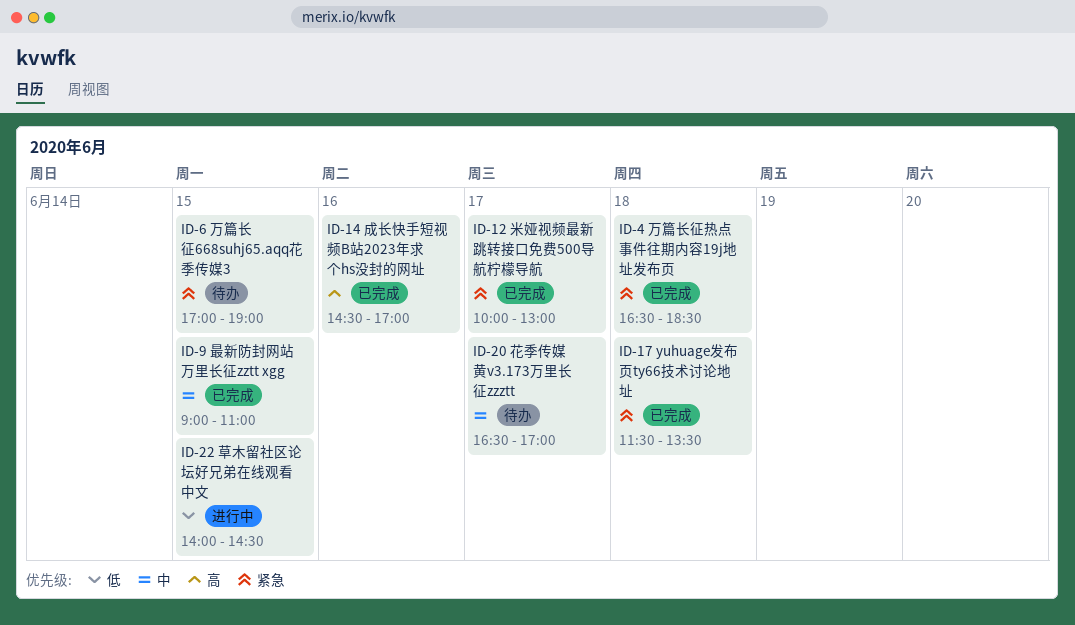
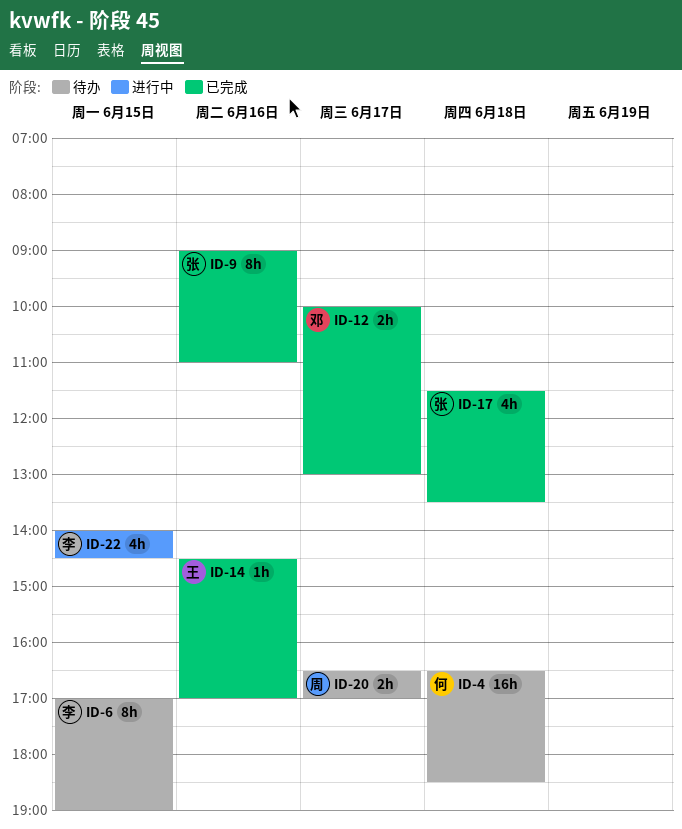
ID-4, status: 已完成 -> 待办
ID-9, day: Jun 15 -> Jun 16

